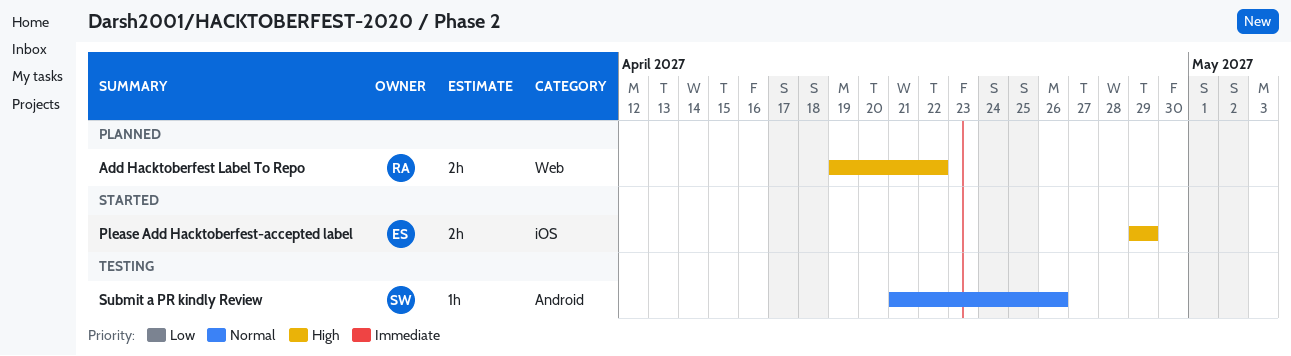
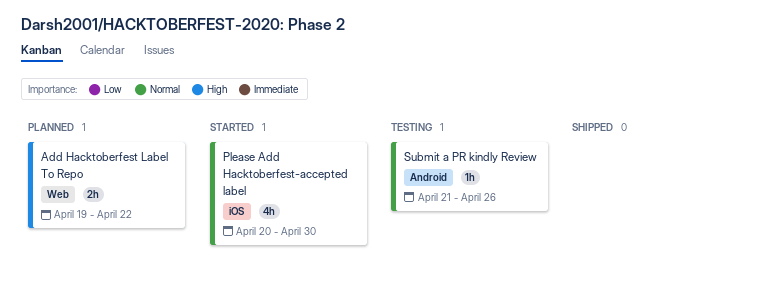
Please Add Hacktoberfest-accepted label, priority: High -> Normal
Please Add Hacktoberfest-accepted label, estimate: 2h -> 4h
Please Add Hacktoberfest-accepted label, start: Apr 29 -> Apr 20
Please Add Hacktoberfest-accepted label, due: Apr 29 -> Apr 30

